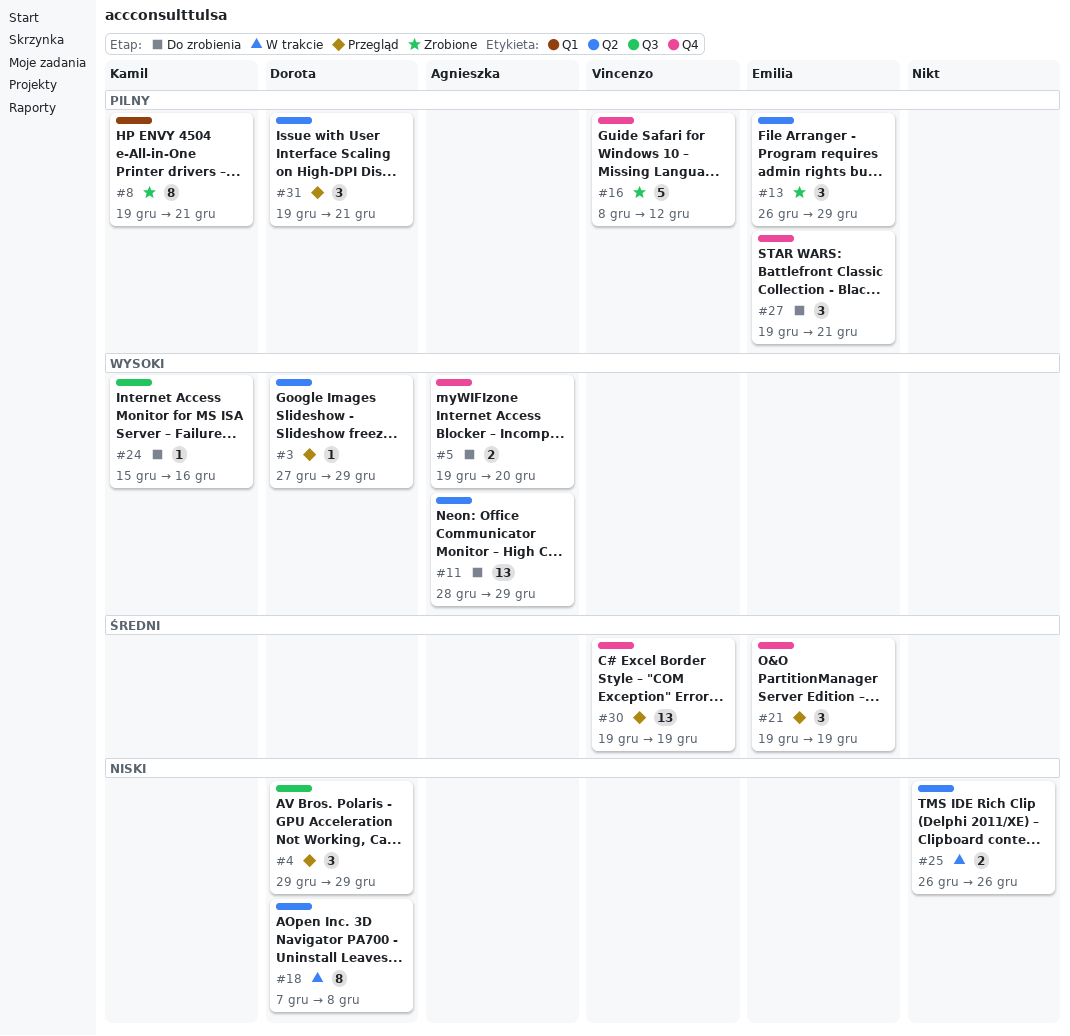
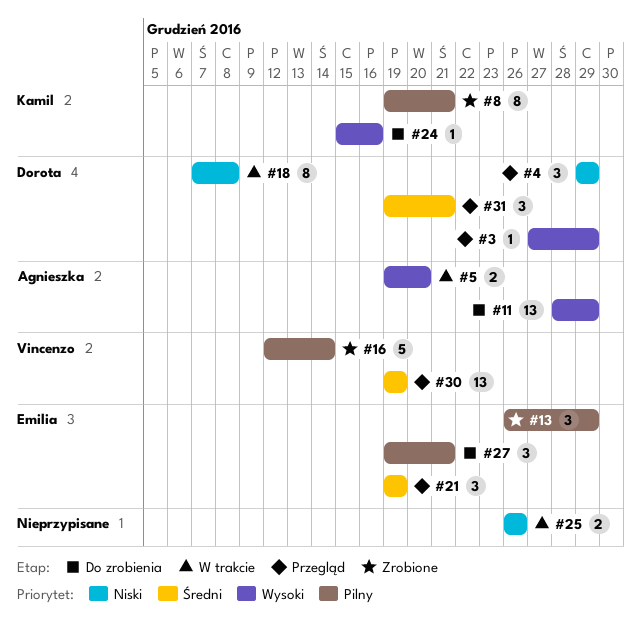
#5, status: Do zrobienia -> W trakcie
#16, start: Dec 8 -> Dec 12
#16, due: Dec 12 -> Dec 14
#31, priority: Pilny -> Średni

